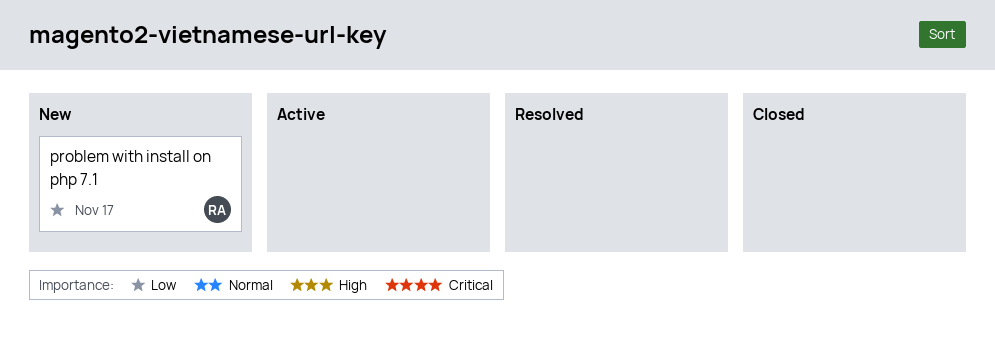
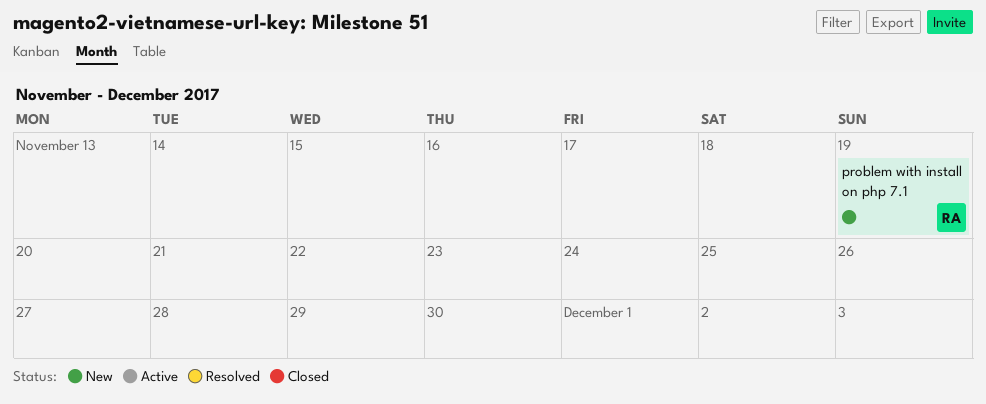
problem with install on php 7.1, due: Nov 17 -> Nov 19

